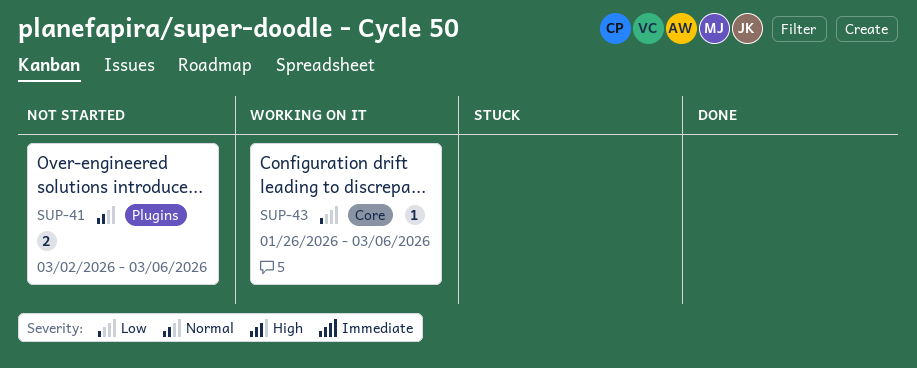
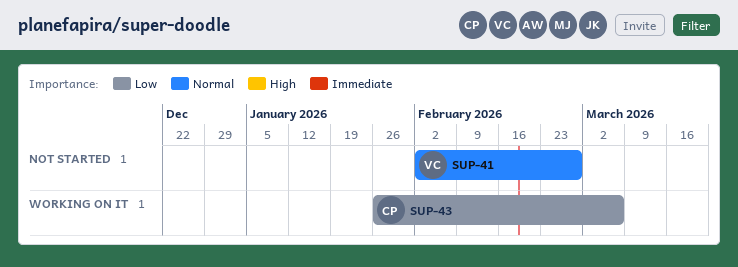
SUP-41, start: Mar 2 -> Feb 2
SUP-41, due: Mar 6 -> Feb 27

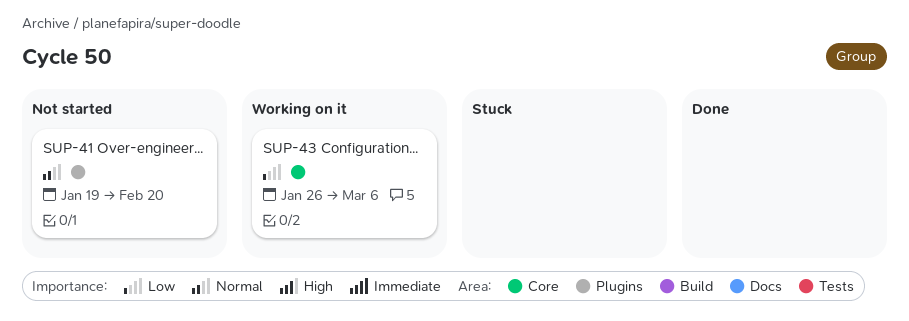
SUP-41, start: Feb 2 -> Jan 19
SUP-41, due: Feb 27 -> Feb 20

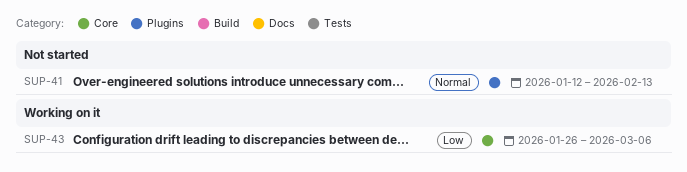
SUP-41, start: Jan 19 -> Jan 12
SUP-41, due: Feb 20 -> Feb 13

